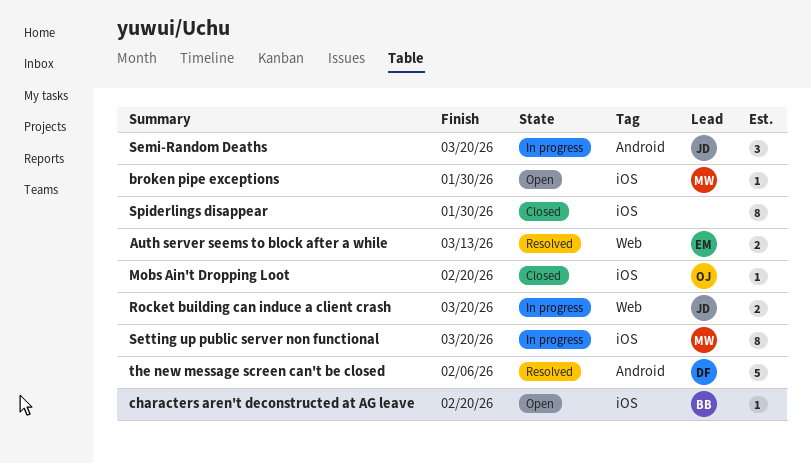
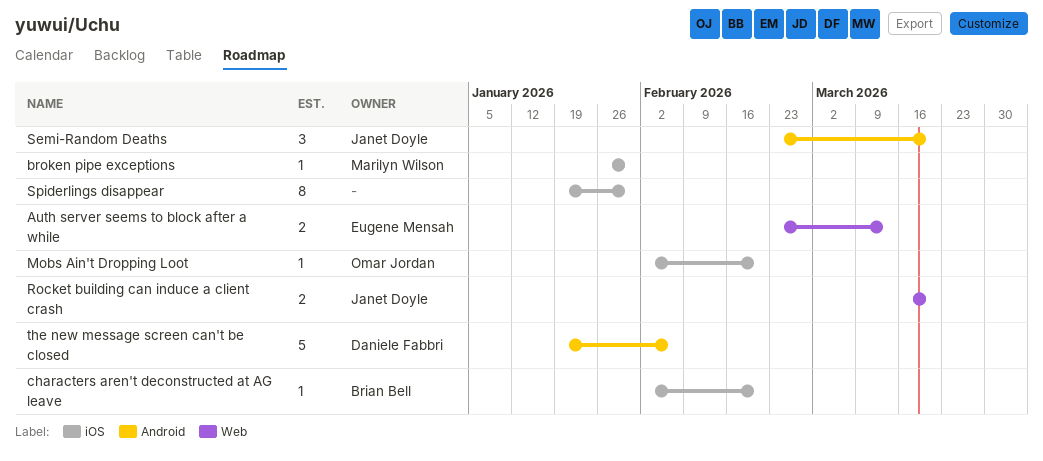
Setting up public server non functional: present -> none

